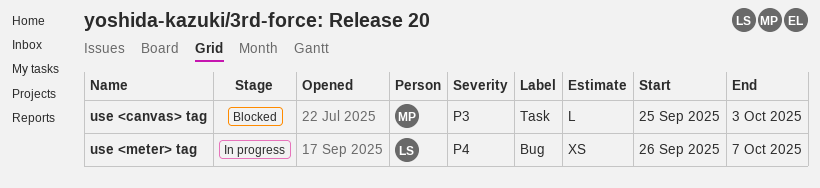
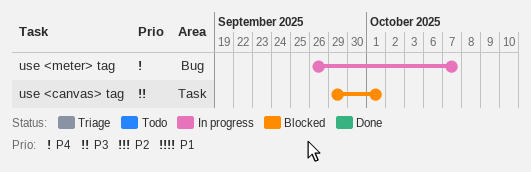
use <canvas> tag, start: Sep 25 -> Sep 29
use <canvas> tag, due: Oct 3 -> Oct 1

